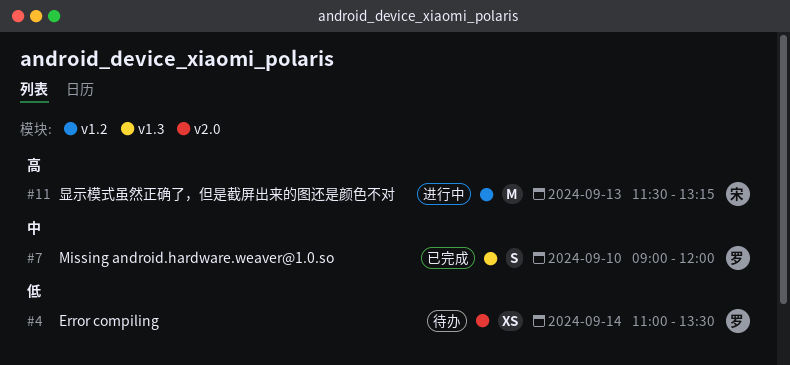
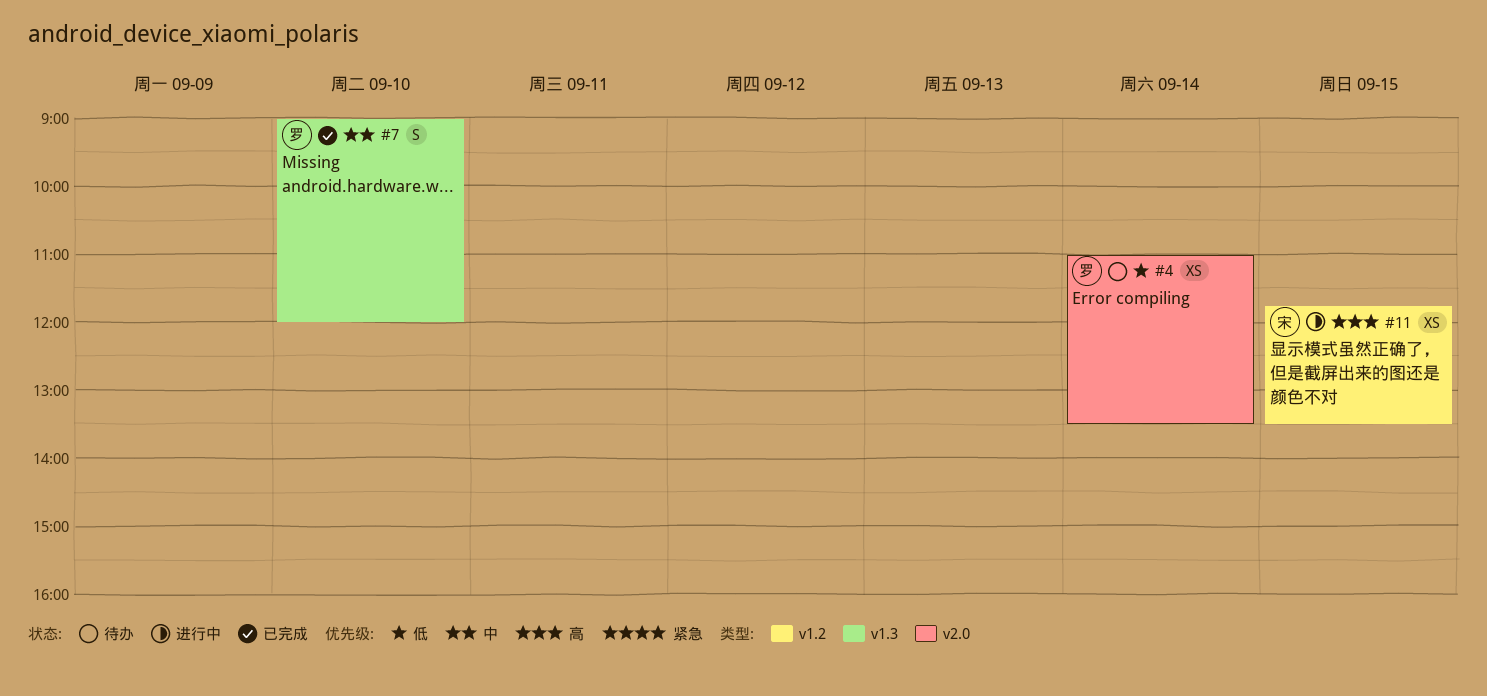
#11, estimate: M -> XS
#11, day: Sep 13 -> Sep 15
#11, begins: 11:30 -> 11:45
#11, ends: 13:15 -> 13:30

